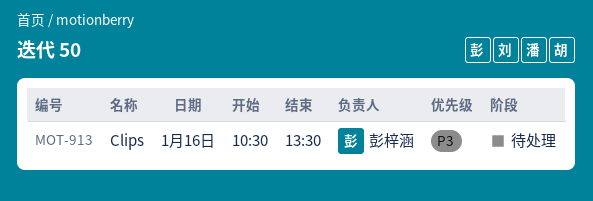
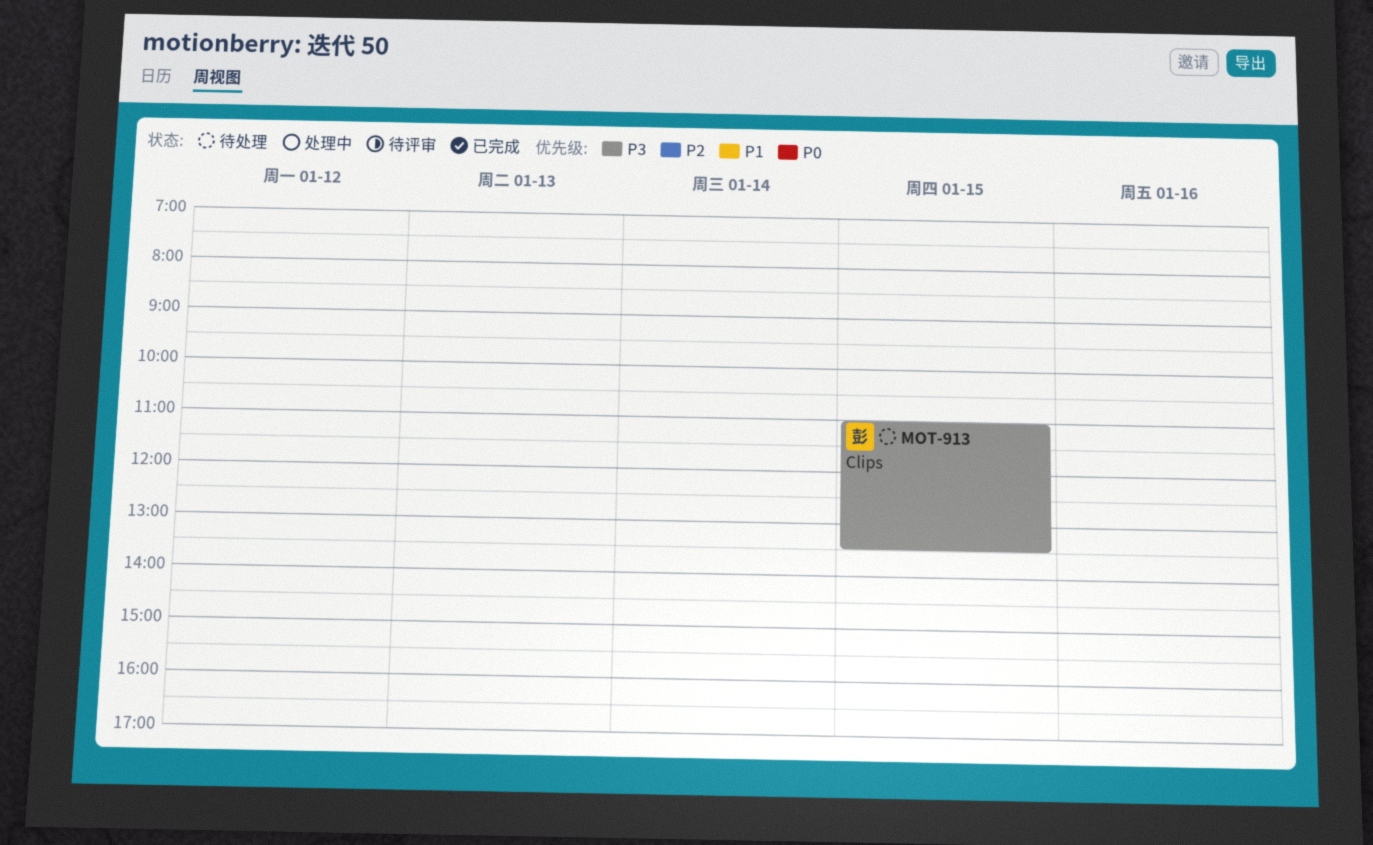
MOT-913, day: Jan 16 -> Jan 15
MOT-913, begins: 10:30 -> 11:00

